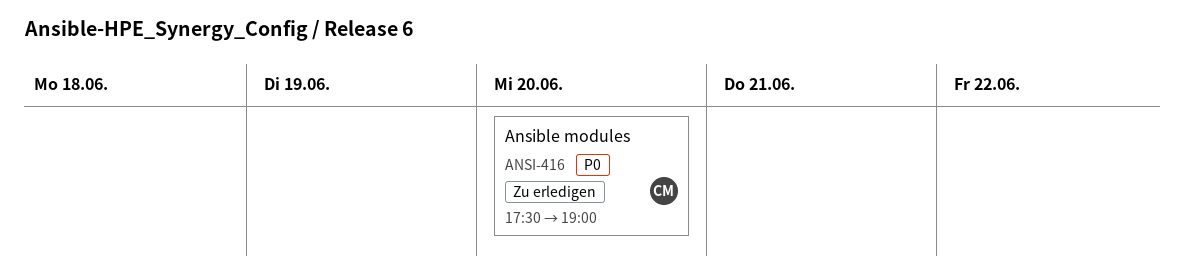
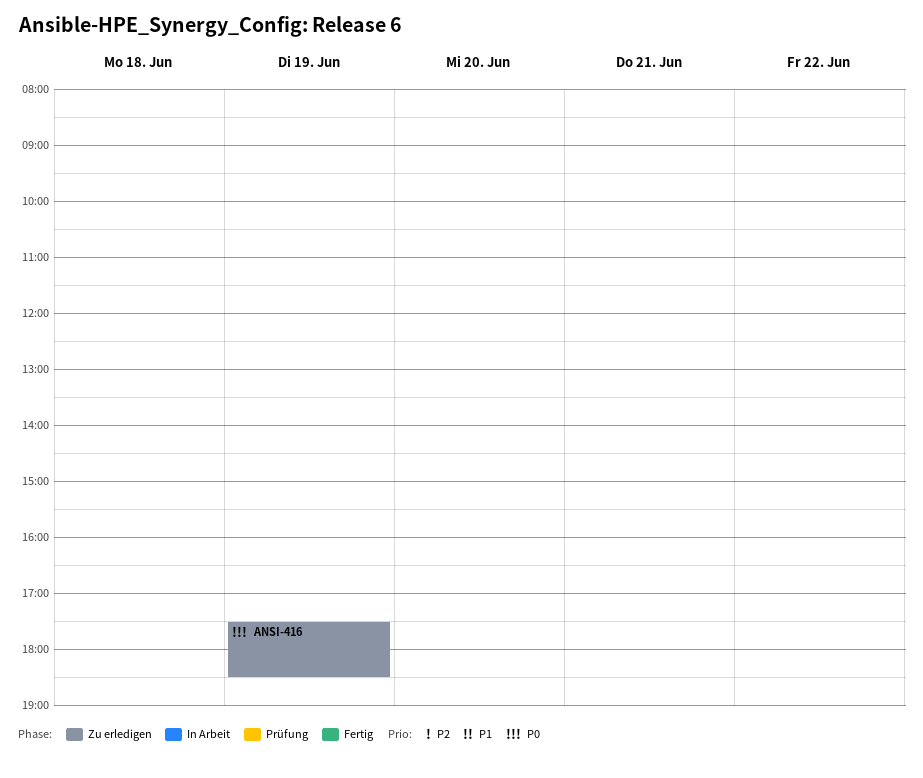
ANSI-416, day: Jun 20 -> Jun 19
ANSI-416, ends: 19:00 -> 18:30

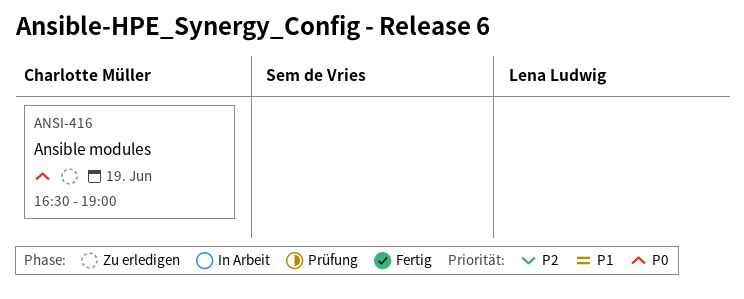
ANSI-416, begins: 17:30 -> 16:30
ANSI-416, ends: 18:30 -> 19:00

